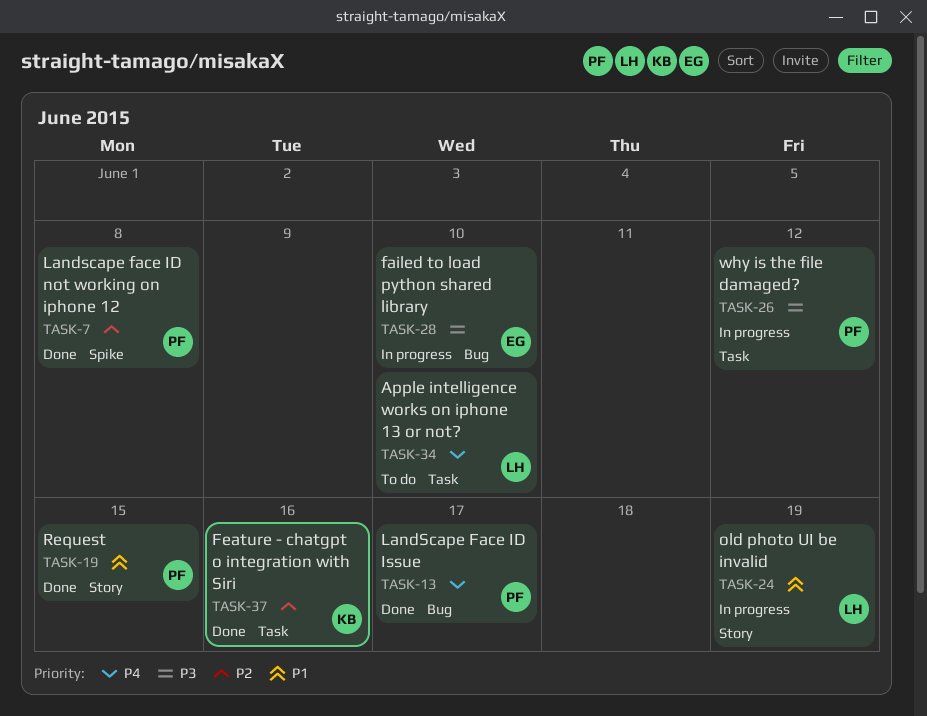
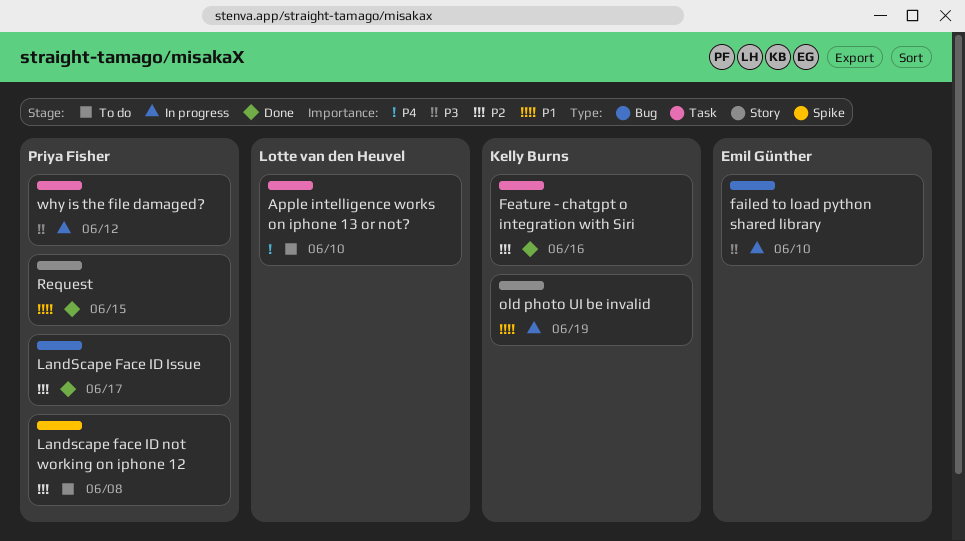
LandScape Face ID Issue, priority: P4 -> P2
Landscape face ID not working on iphone 12, status: Done -> To do
old photo UI be invalid, owner: Lotte van den Heuvel -> Kelly Burns

